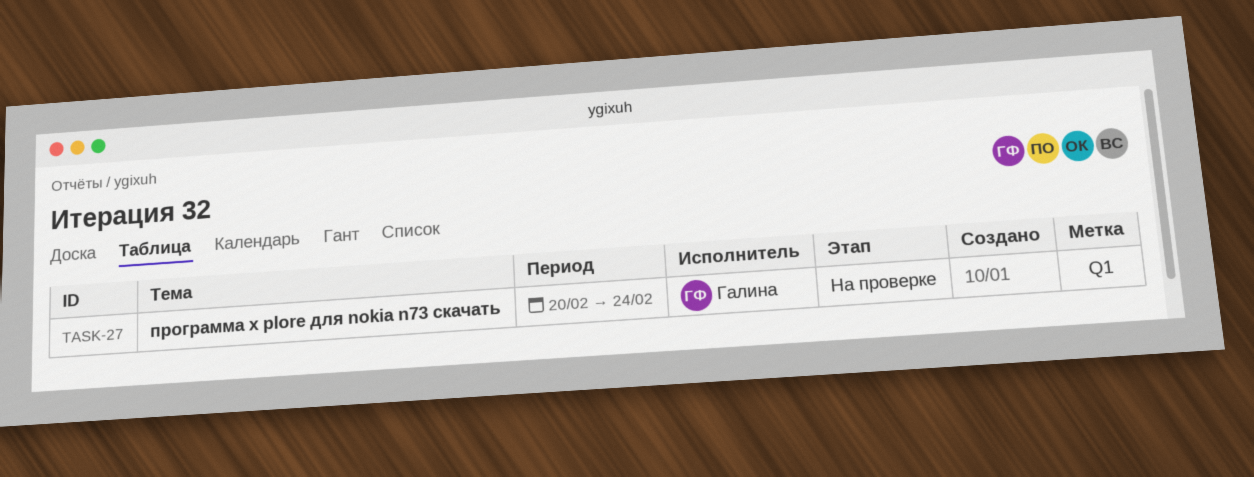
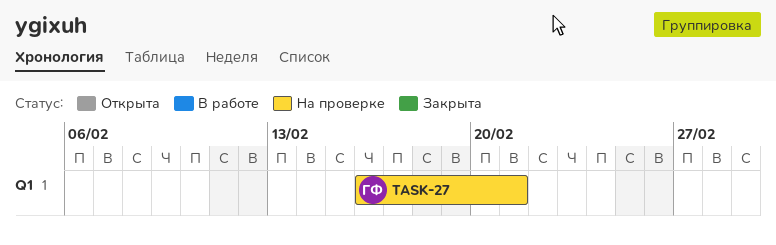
TASK-27, start: Feb 20 -> Feb 16
TASK-27, due: Feb 24 -> Feb 21

